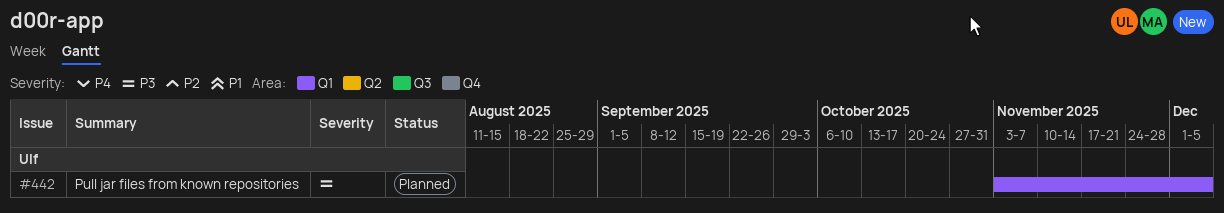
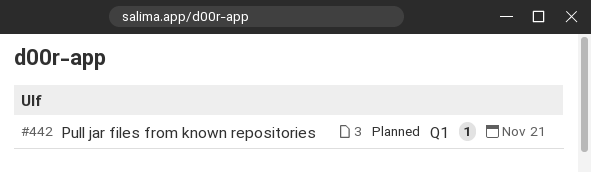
#442, due: Dec 5 -> Nov 21

